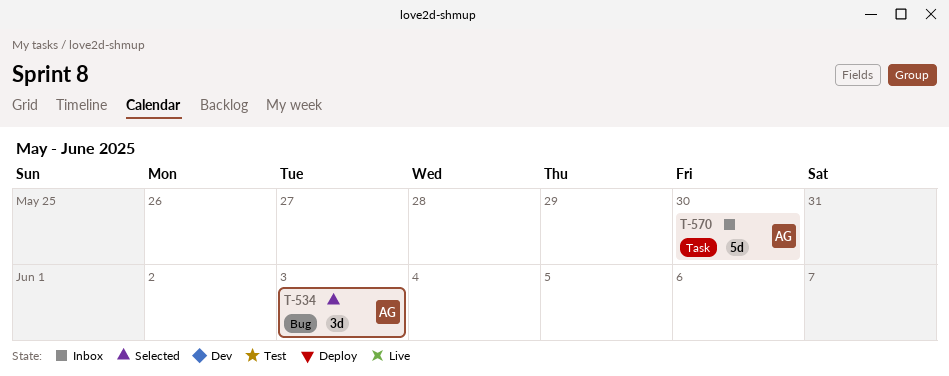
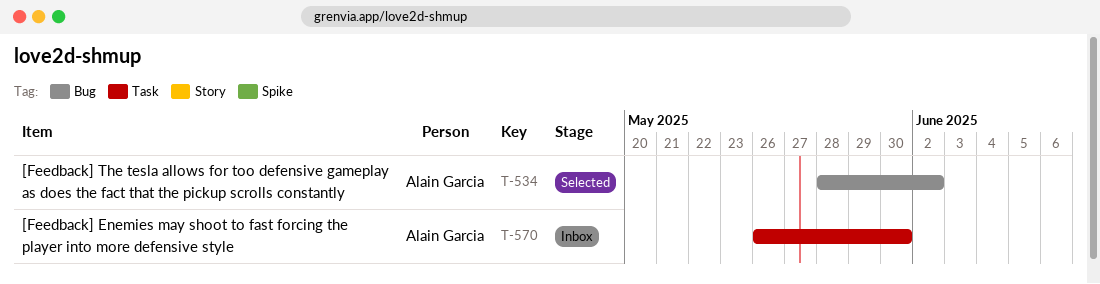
T-534, due: Jun 3 -> Jun 2

